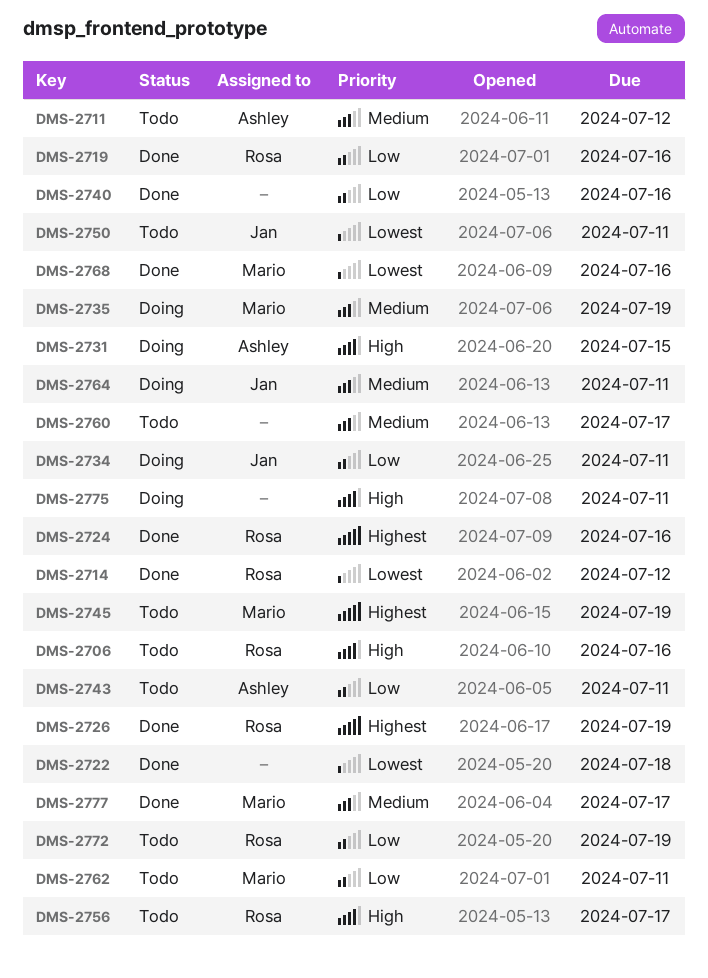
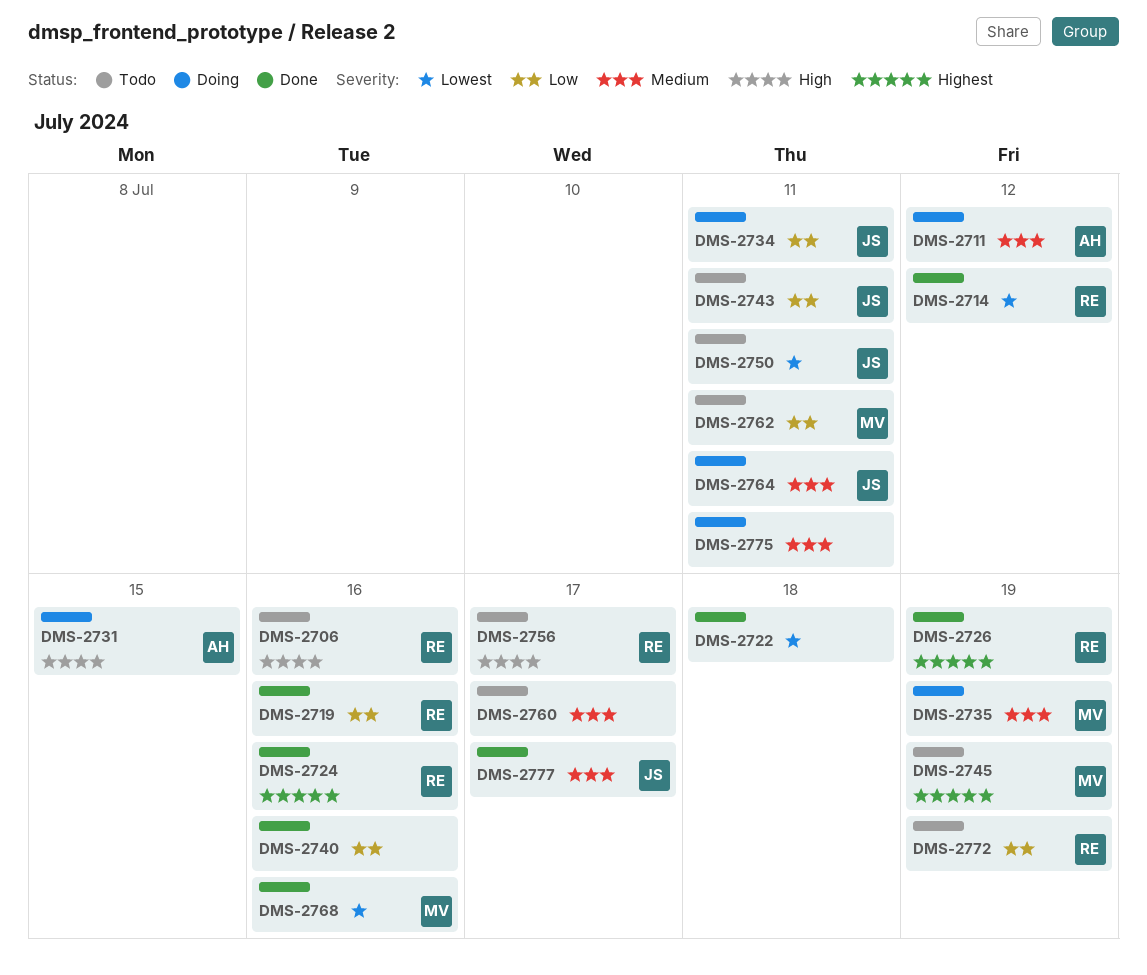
DMS-2711, status: Todo -> Doing
DMS-2743, owner: Ashley -> Jan
DMS-2775, priority: High -> Medium
DMS-2777, owner: Mario -> Jan

